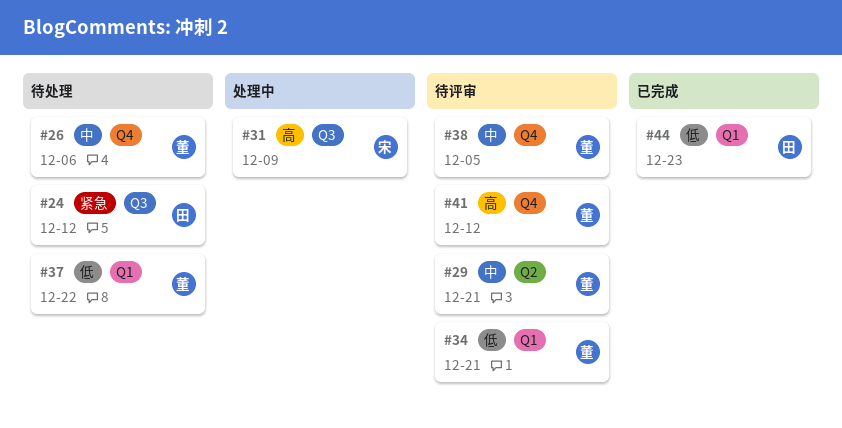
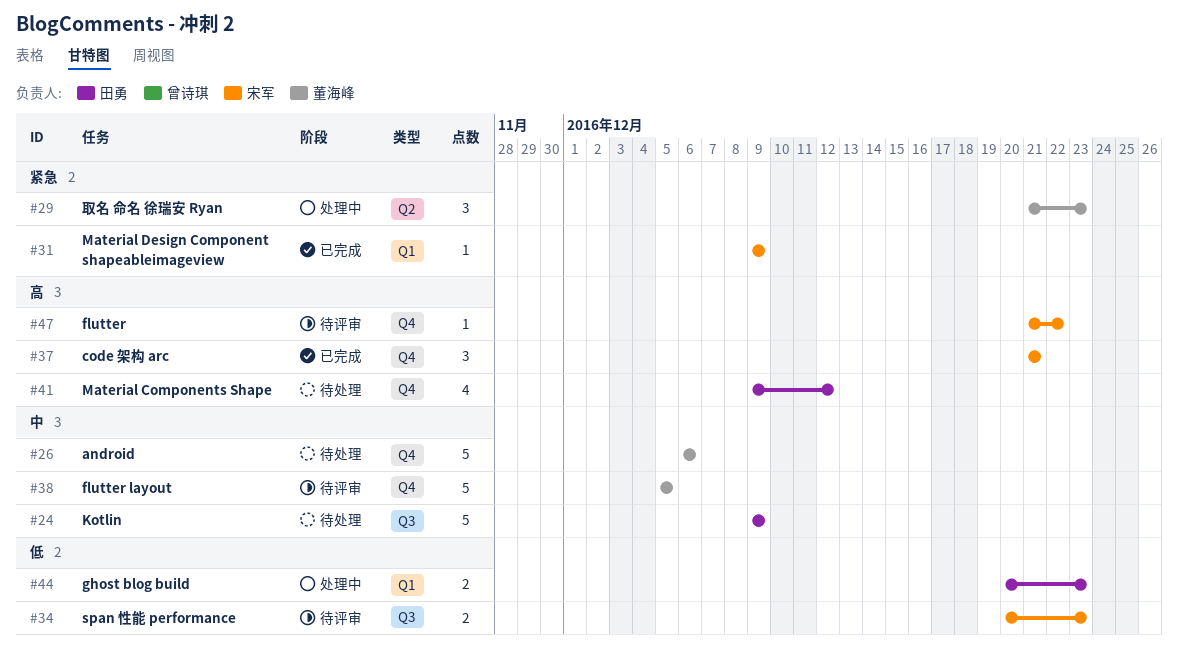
#24, priority: 紧急 -> 中
#24, due: Dec 12 -> Dec 9
#29, status: 待评审 -> 处理中
#29, priority: 中 -> 紧急
#29, due: Dec 21 -> Dec 23
#31, status: 处理中 -> 已完成
#31, priority: 高 -> 紧急
#31, label: Q3 -> Q1
#34, owner: 董海峰 -> 宋军
#34, label: Q1 -> Q3
#34, due: Dec 21 -> Dec 23
#37, status: 待处理 -> 已完成
#37, owner: 董海峰 -> 宋军
#37, priority: 低 -> 高
#37, label: Q1 -> Q4
#37, due: Dec 22 -> Dec 21
#41, status: 待评审 -> 待处理
#41, owner: 董海峰 -> 田勇
#44, status: 已完成 -> 处理中
#47: none -> present

